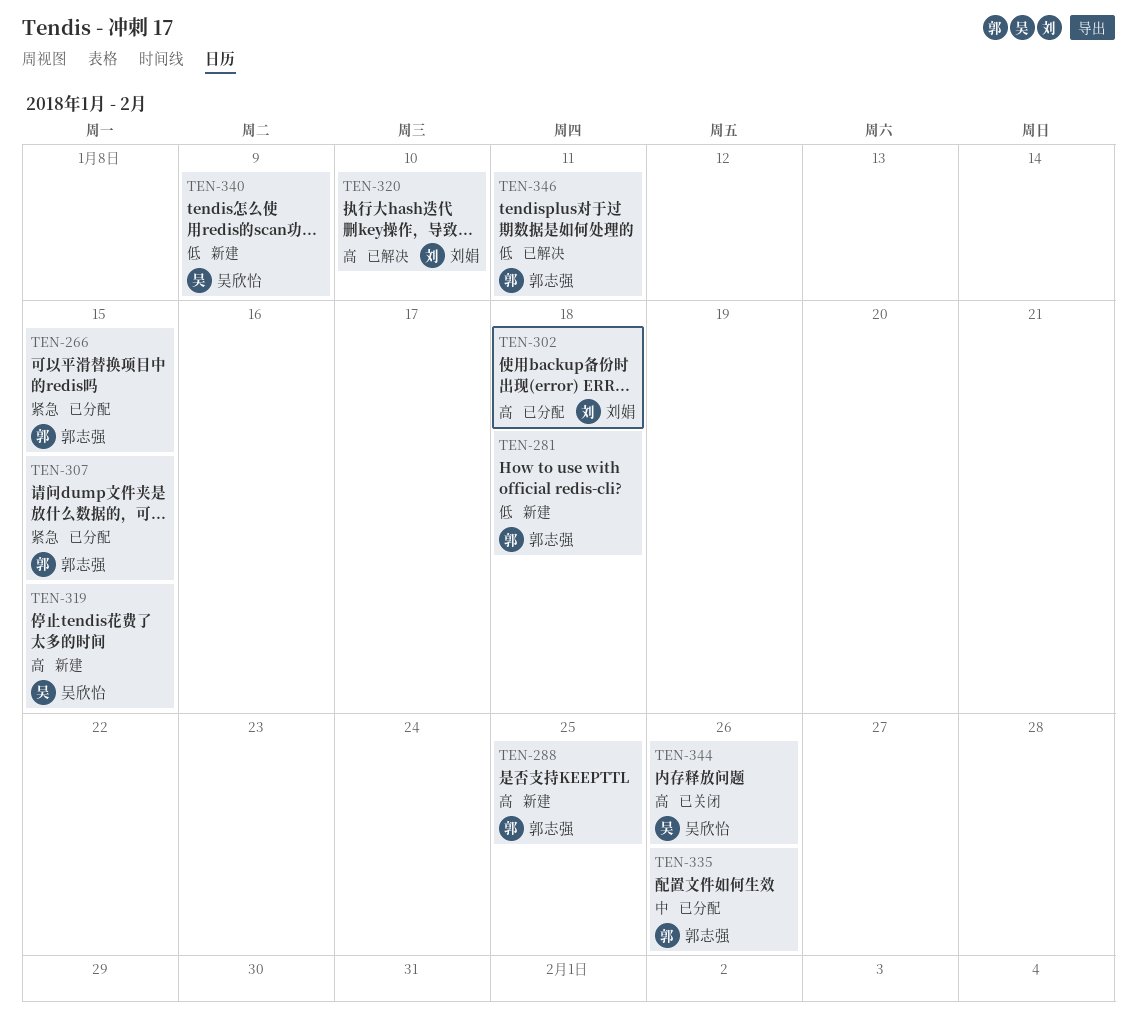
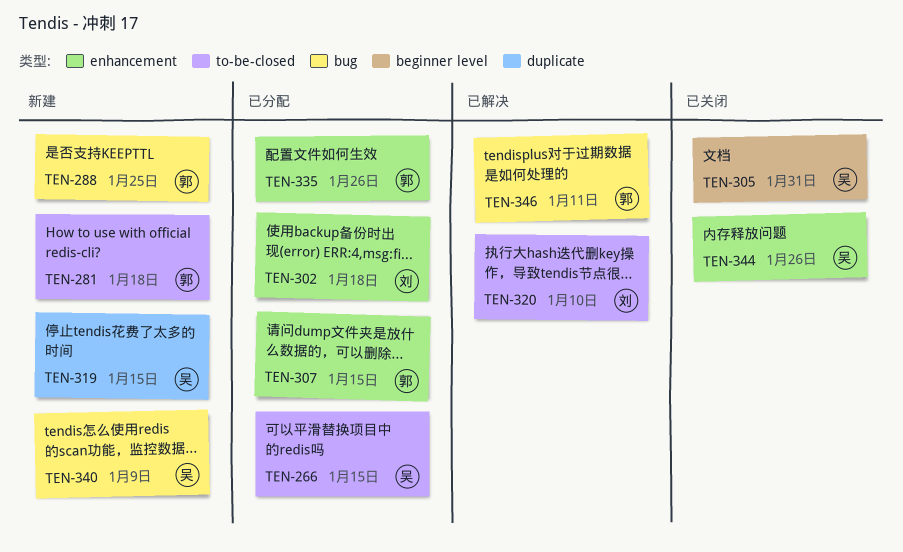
TEN-266, owner: 郭志强 -> 吴欣怡
TEN-305: none -> present

